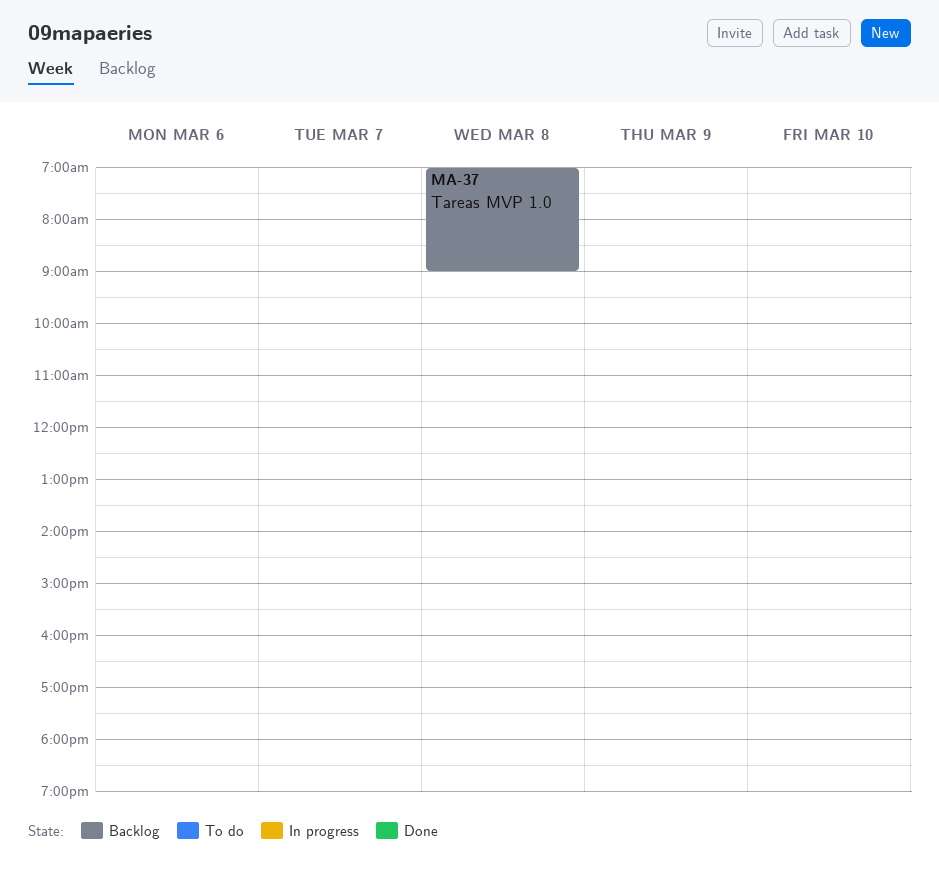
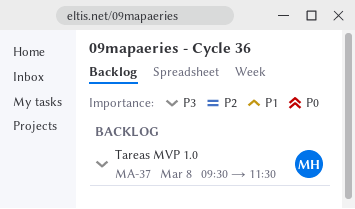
MA-37, begins: 07:00 -> 09:30
MA-37, ends: 09:00 -> 11:30

